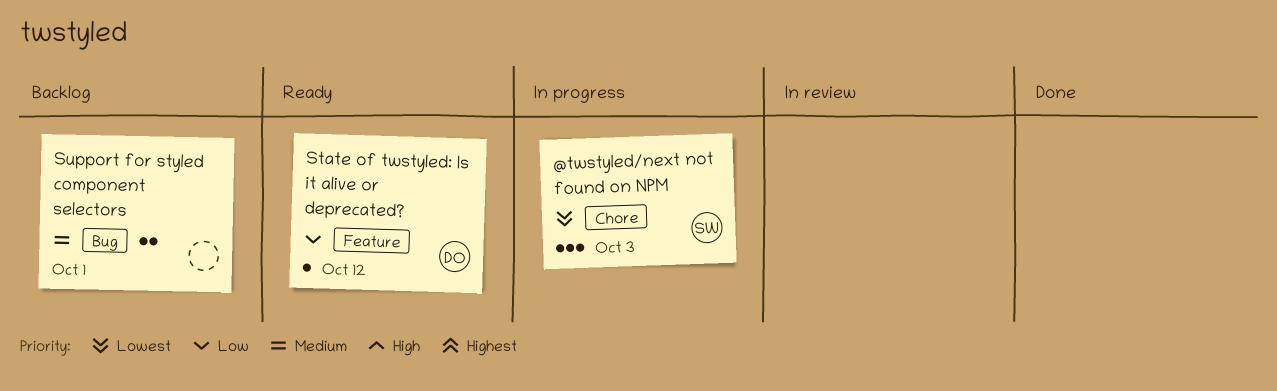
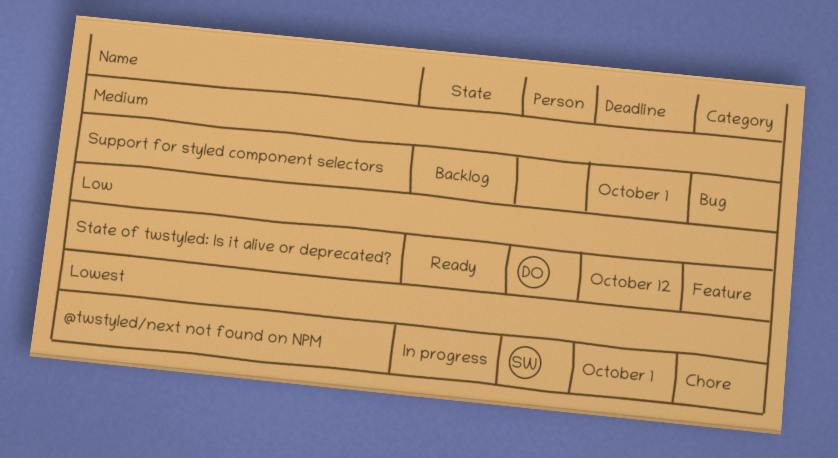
@twstyled/next not found on NPM, due: Oct 3 -> Oct 1

